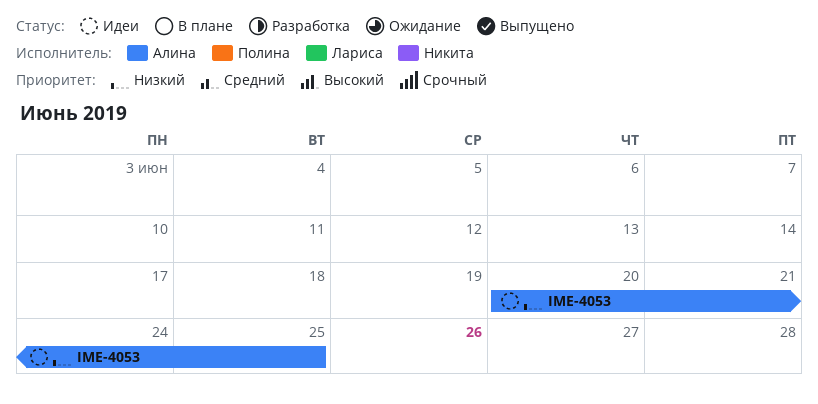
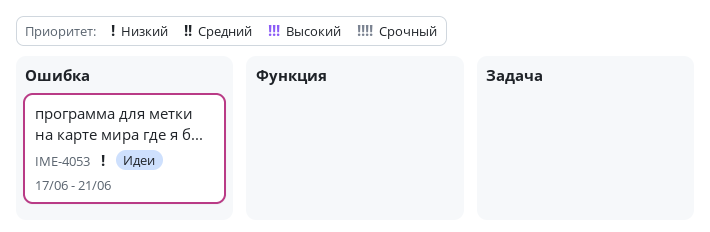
IME-4053, start: Jun 20 -> Jun 17
IME-4053, due: Jun 25 -> Jun 21

